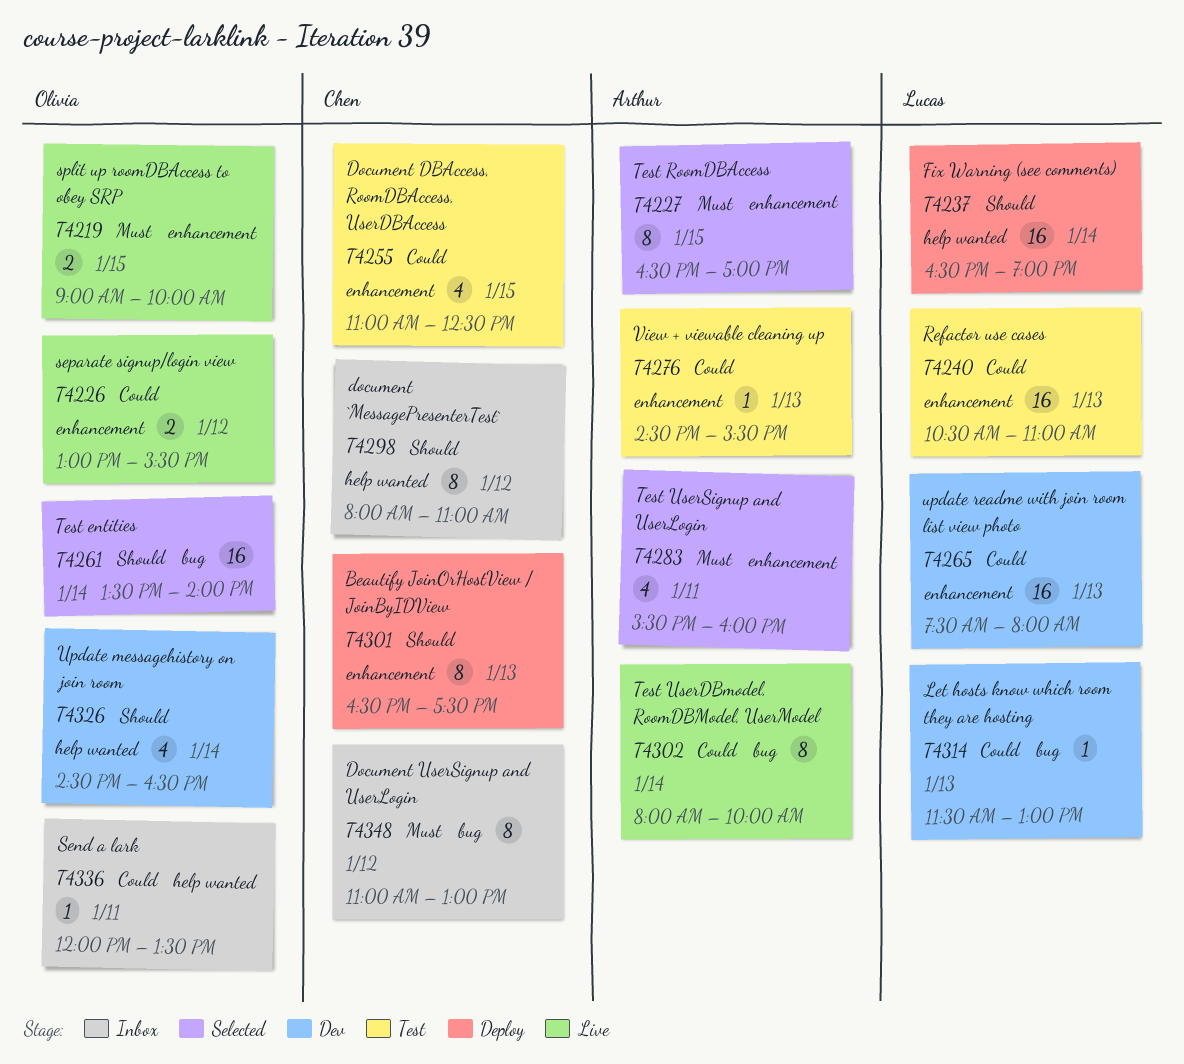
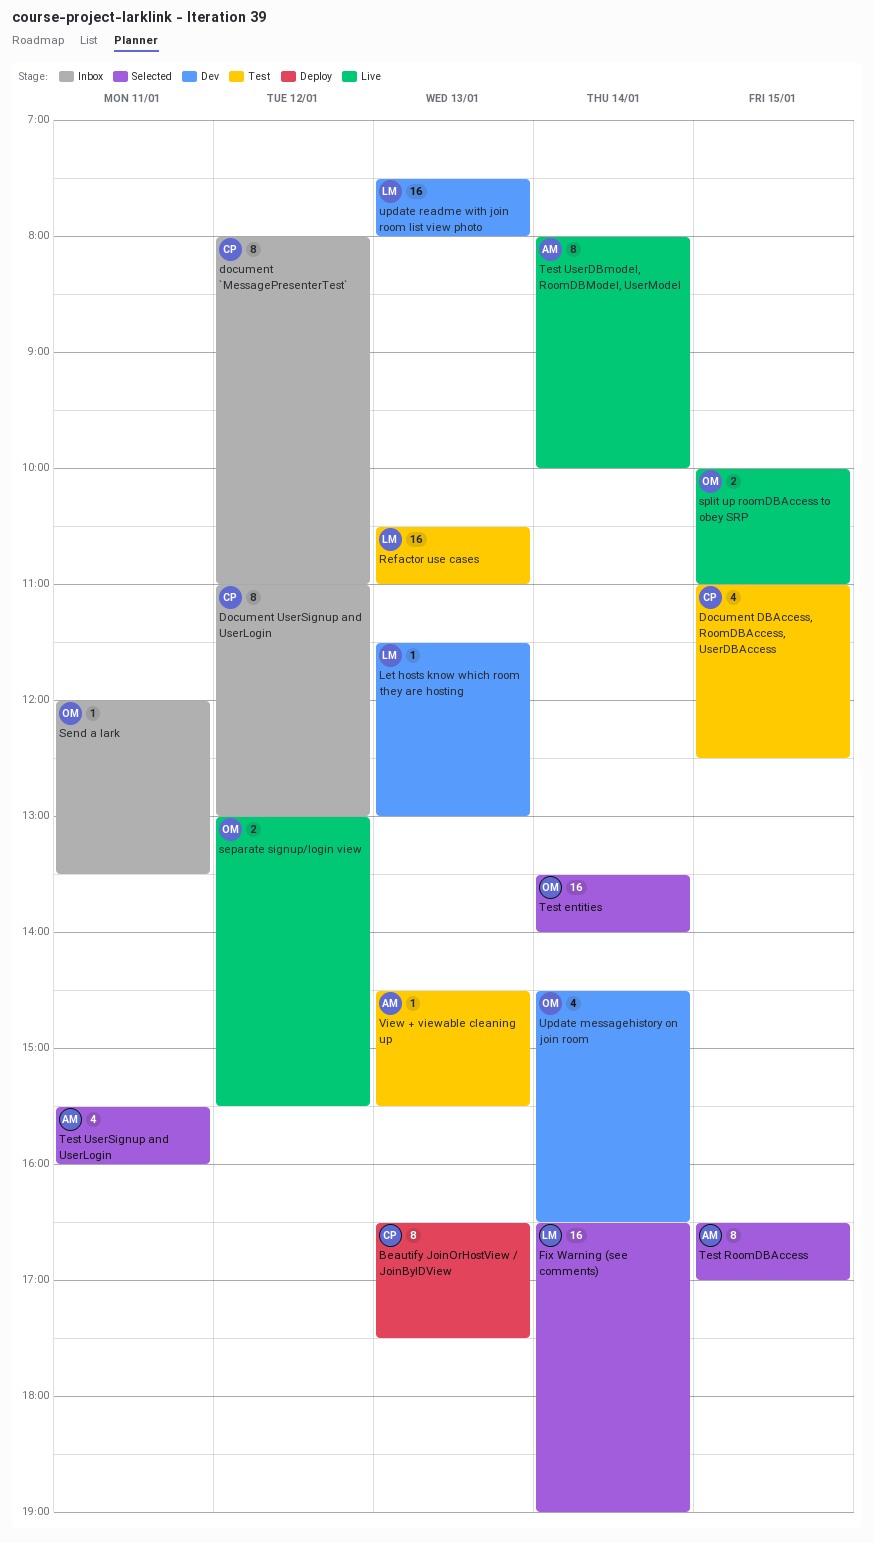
Fix Warning (see comments), status: Deploy -> Selected
split up roomDBAccess to obey SRP, begins: 09:00 -> 10:00
split up roomDBAccess to obey SRP, ends: 10:00 -> 11:00

